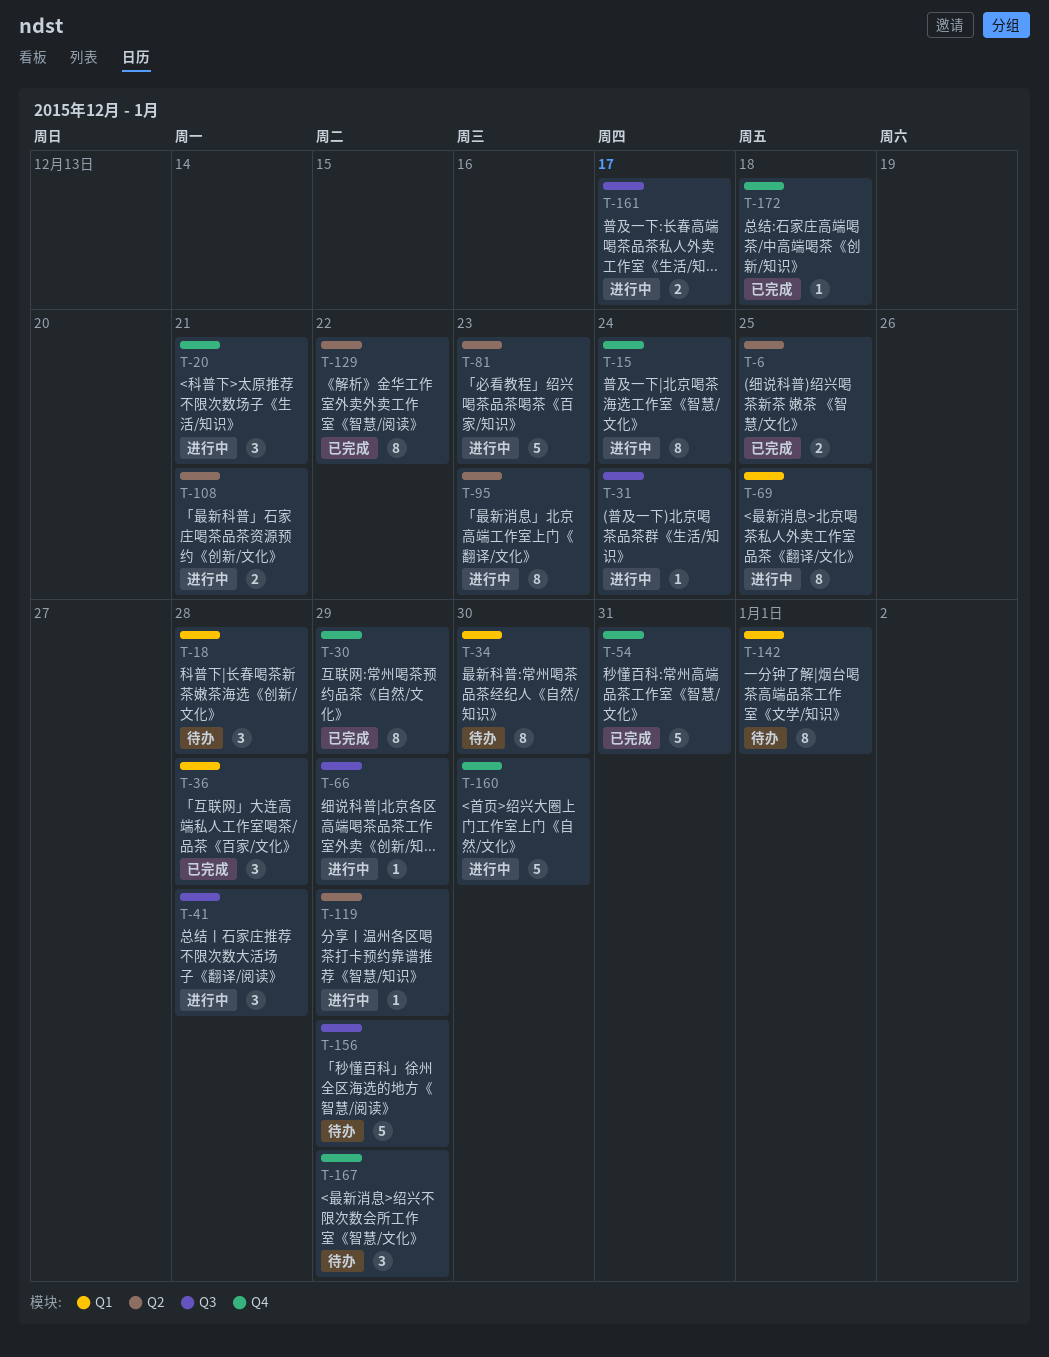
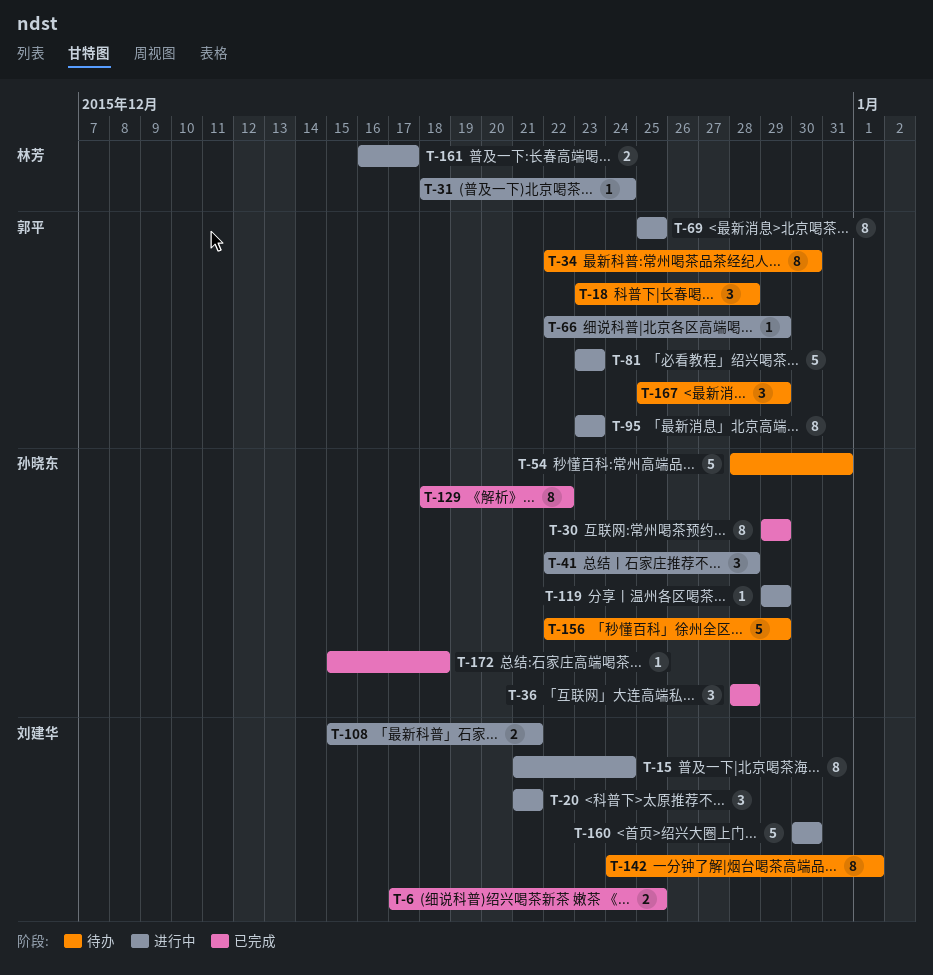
T-54, status: 已完成 -> 待办

